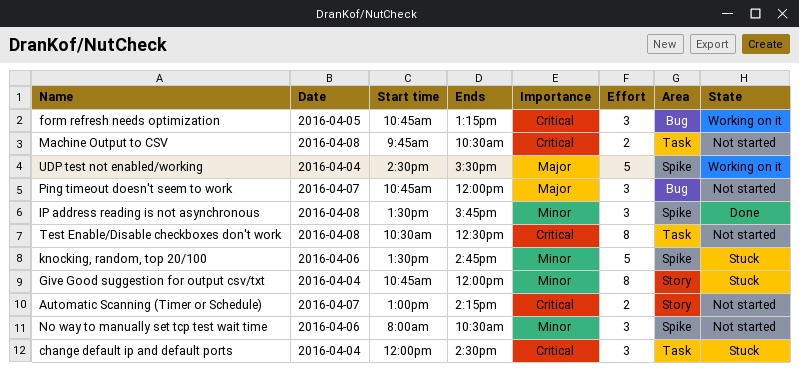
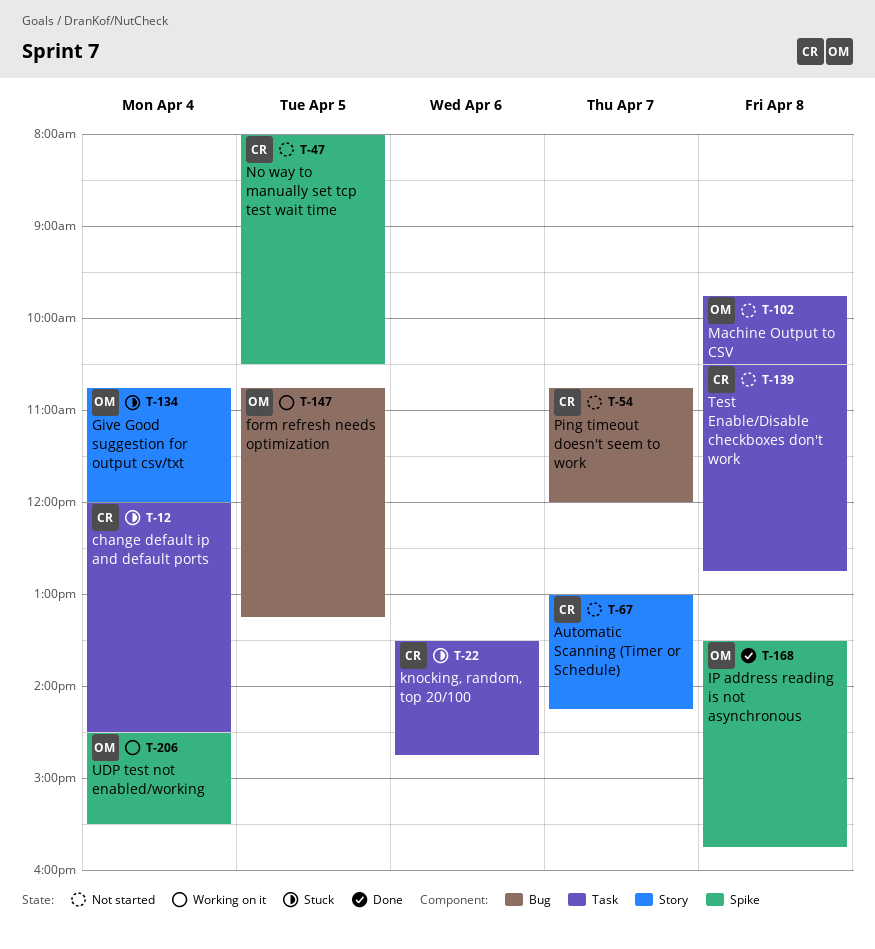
knocking, random, top 20/100, label: Spike -> Task
No way to manually set tcp test wait time, day: Apr 6 -> Apr 5
Test Enable/Disable checkboxes don't work, ends: 12:30 -> 12:45

